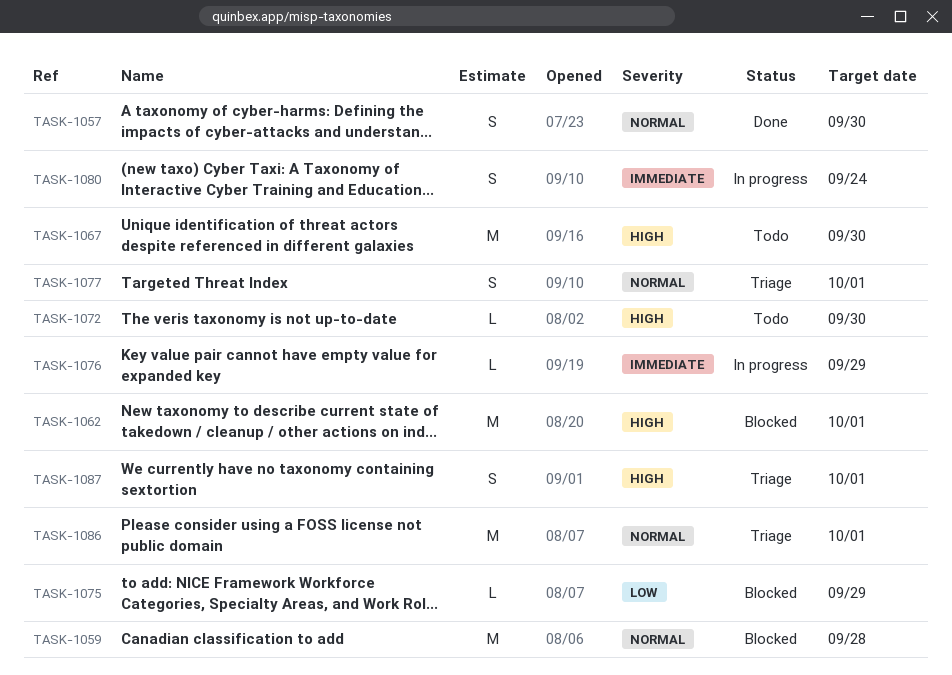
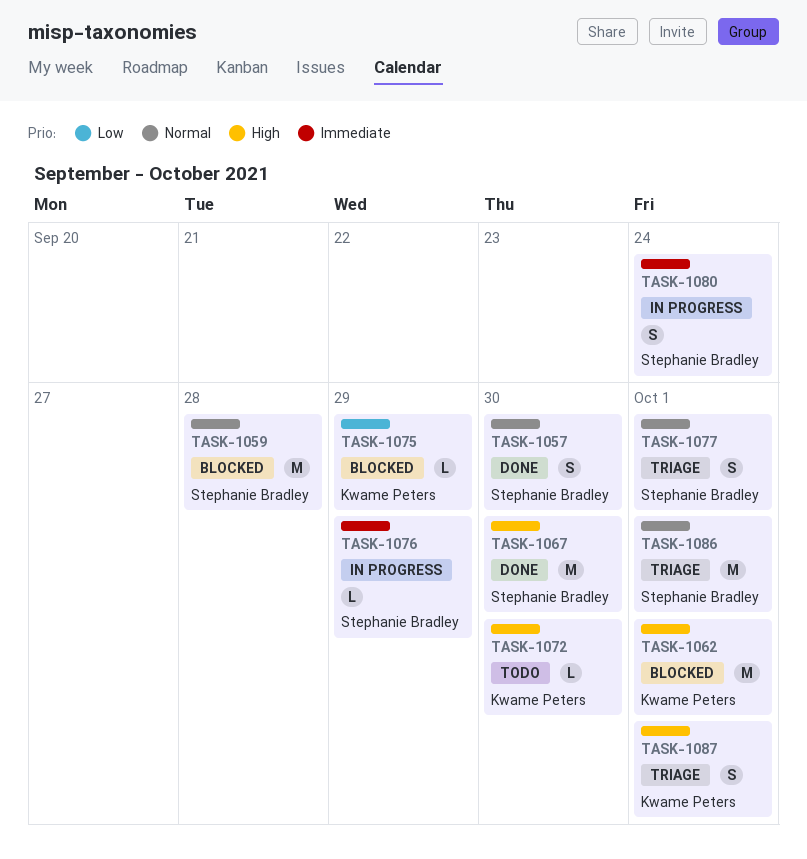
TASK-1067, status: Todo -> Done

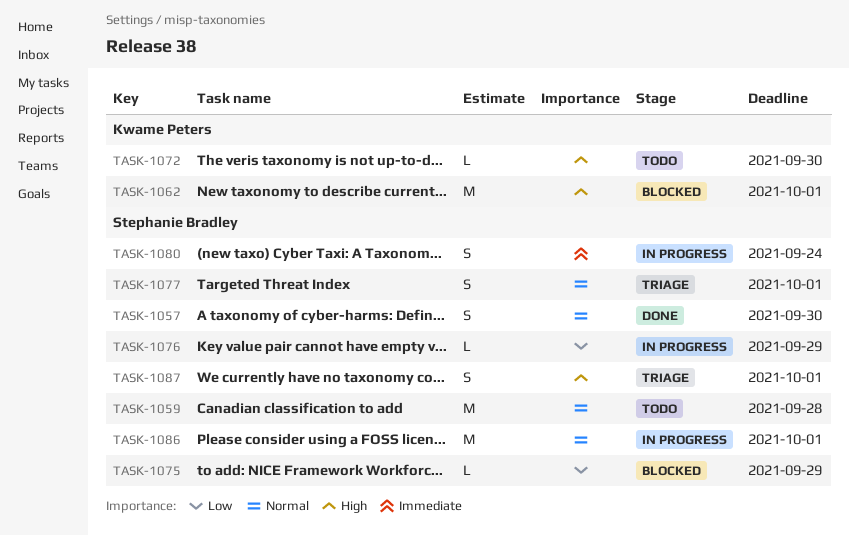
TASK-1059, status: Blocked -> Todo
TASK-1067: present -> none
TASK-1075, owner: Kwame Peters -> Stephanie Bradley
TASK-1076, priority: Immediate -> Low
TASK-1086, status: Triage -> In progress
TASK-1087, owner: Kwame Peters -> Stephanie Bradley

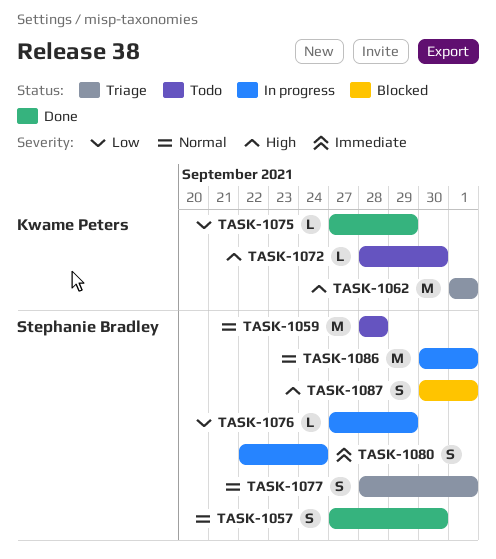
TASK-1062, status: Blocked -> Triage
TASK-1075, status: Blocked -> Done
TASK-1075, owner: Stephanie Bradley -> Kwame Peters
TASK-1087, status: Triage -> Blocked

